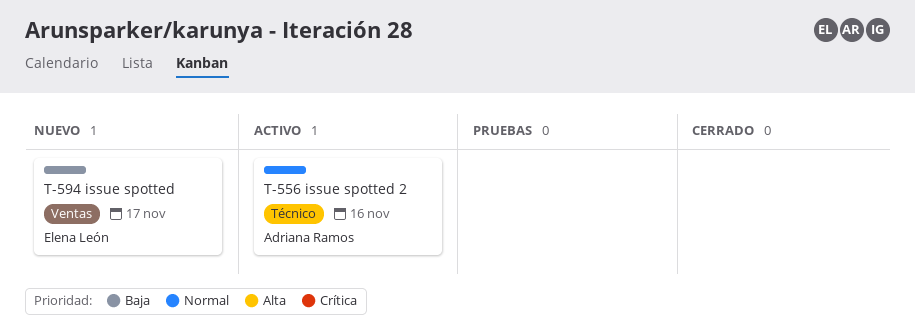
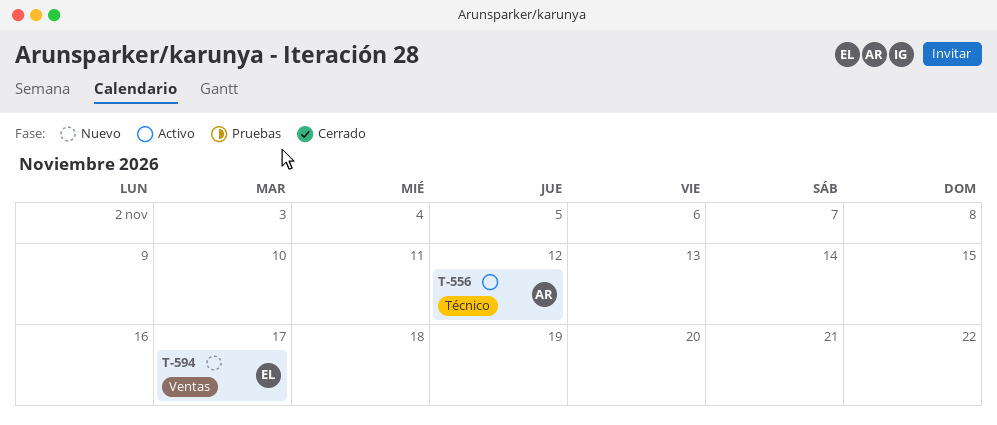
T-556, due: Nov 16 -> Nov 12

